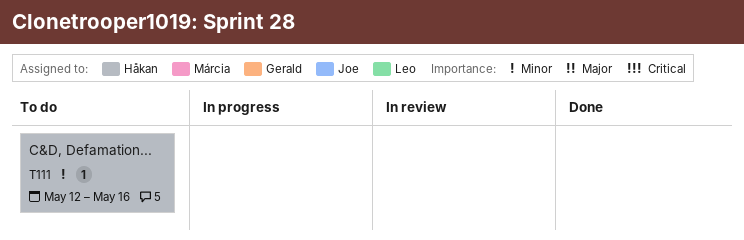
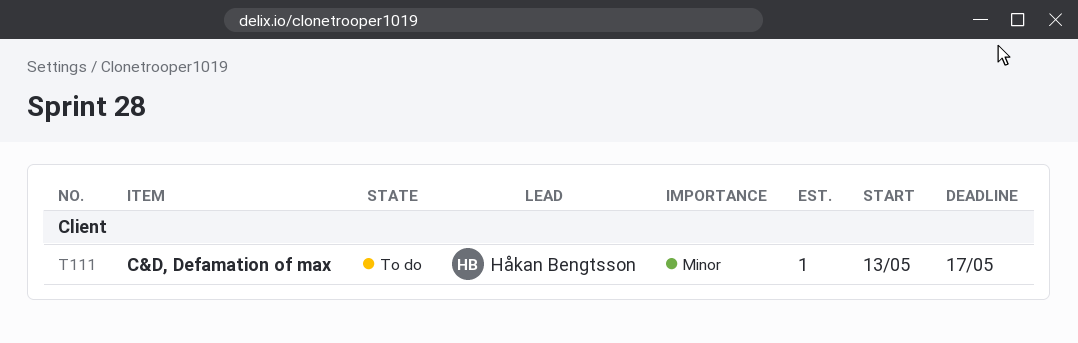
T111, start: May 12 -> May 13
T111, due: May 16 -> May 17

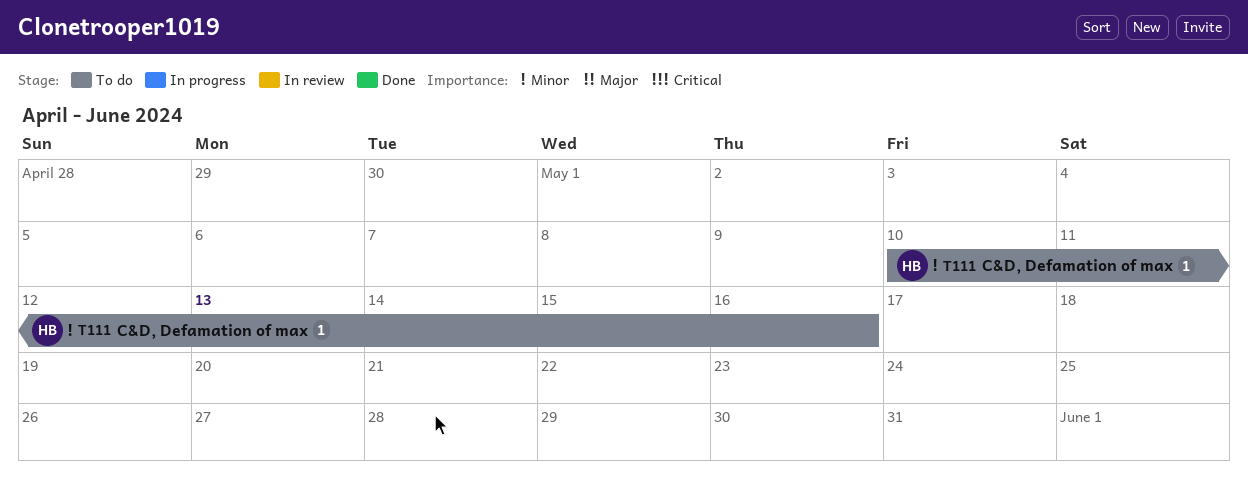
T111, start: May 13 -> May 10
T111, due: May 17 -> May 16

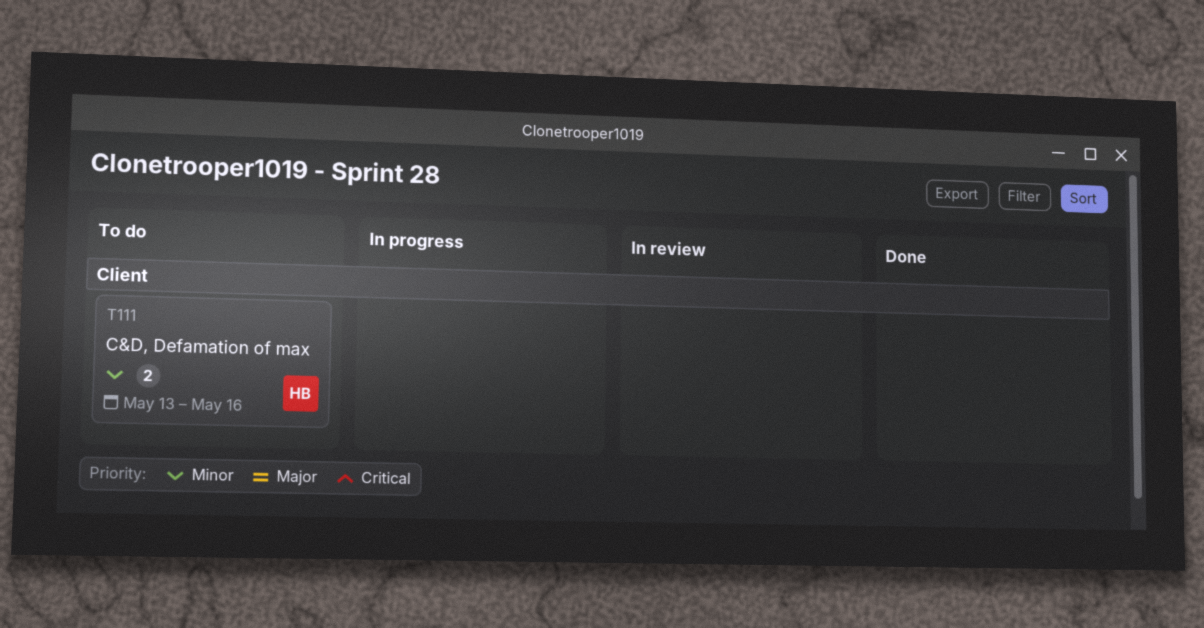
T111, estimate: 1 -> 2
T111, start: May 10 -> May 13

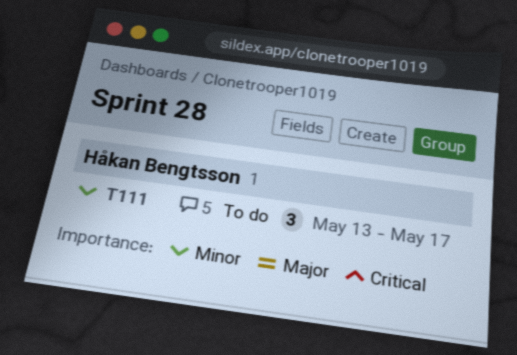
T111, estimate: 2 -> 3
T111, due: May 16 -> May 17

